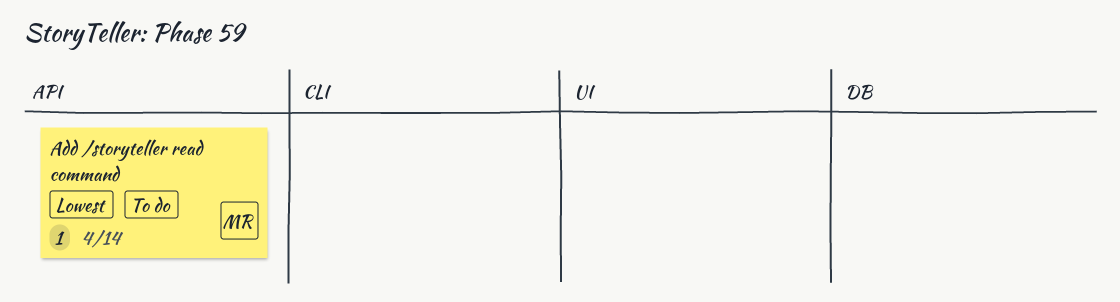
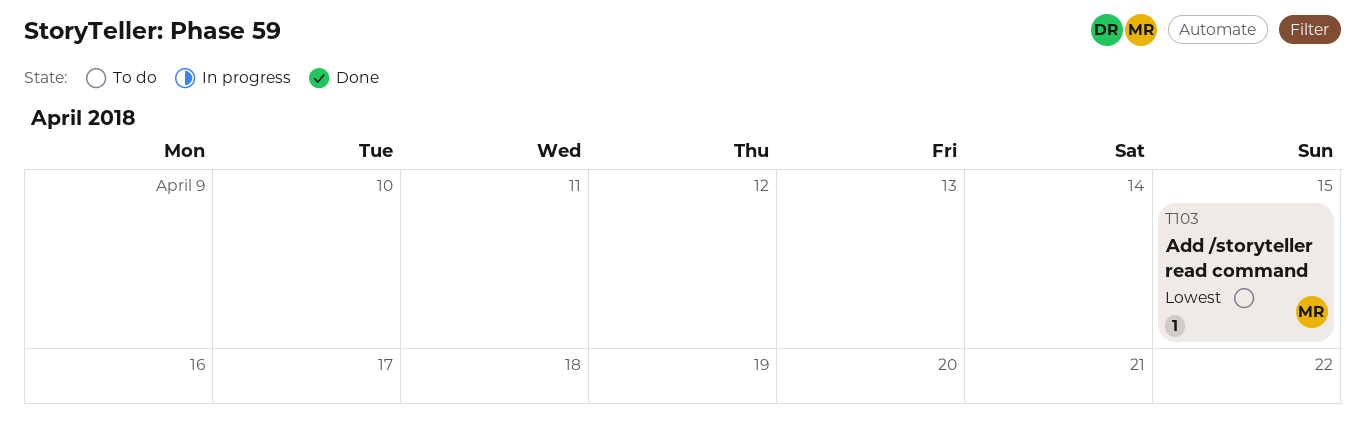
Add /storyteller read command, due: Apr 14 -> Apr 15

